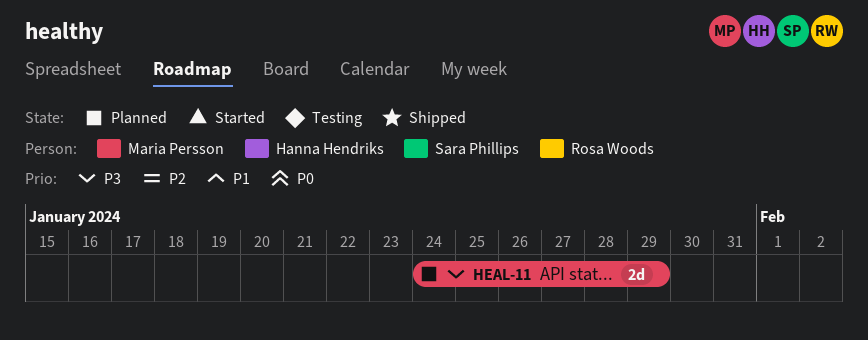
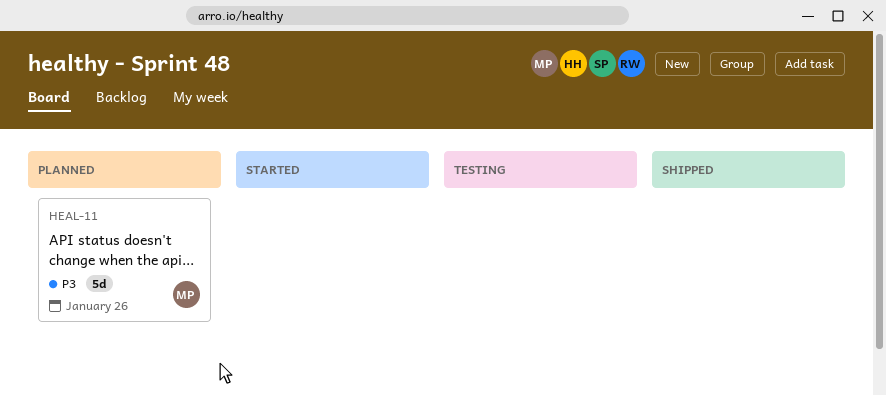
HEAL-11, estimate: 2d -> 5d
HEAL-11, due: Jan 29 -> Jan 26

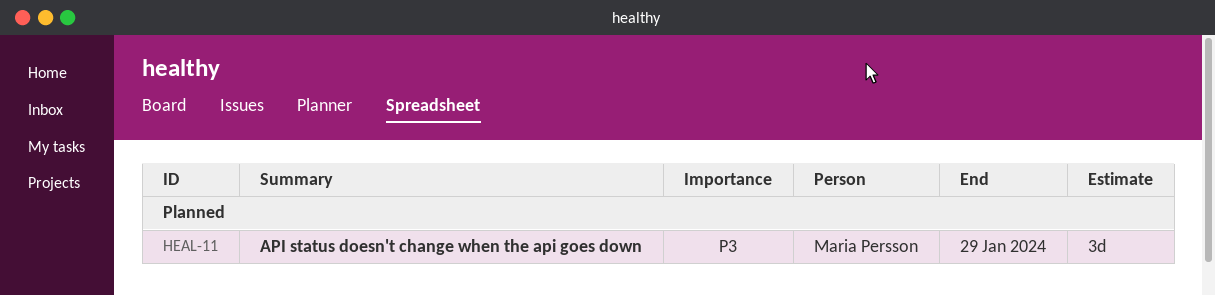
HEAL-11, estimate: 5d -> 3d
HEAL-11, due: Jan 26 -> Jan 29

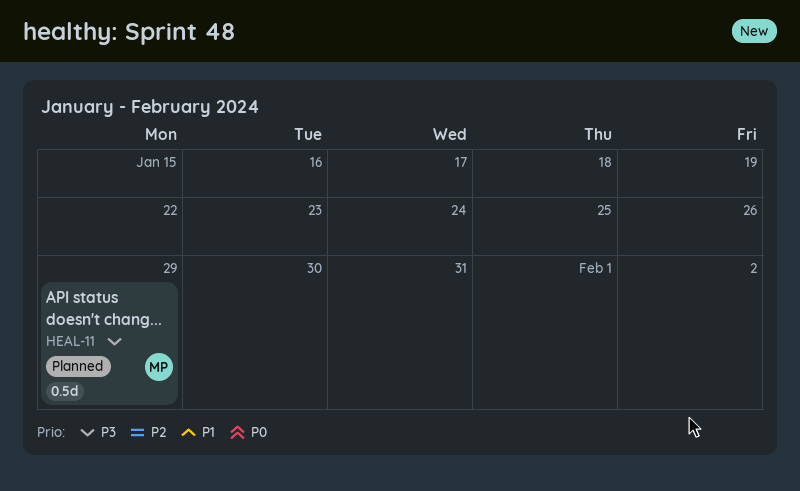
HEAL-11, estimate: 3d -> 0.5d

